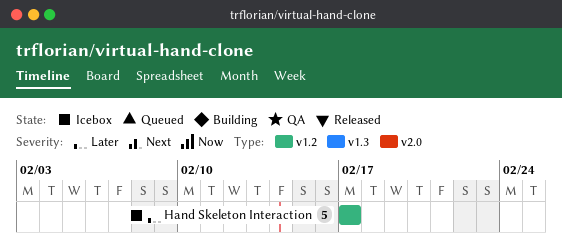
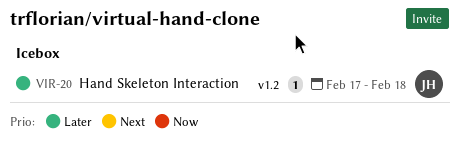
Hand Skeleton Interaction, estimate: 5 -> 1
Hand Skeleton Interaction, due: Feb 17 -> Feb 18

